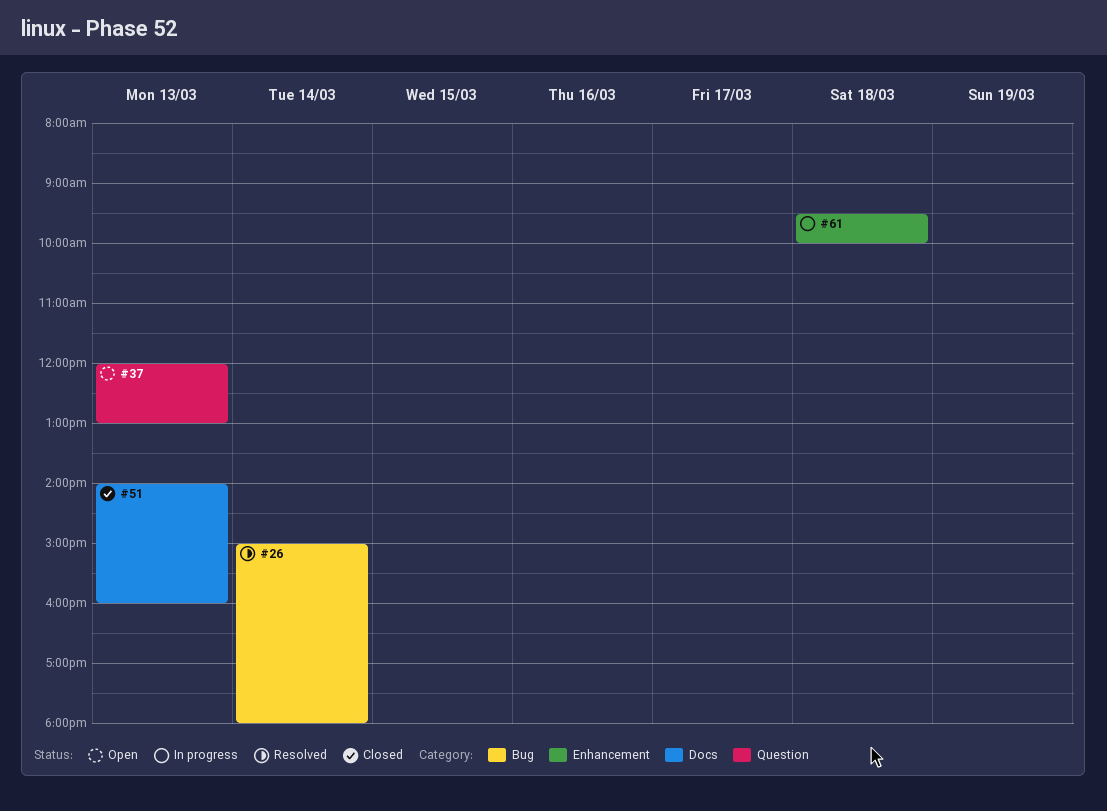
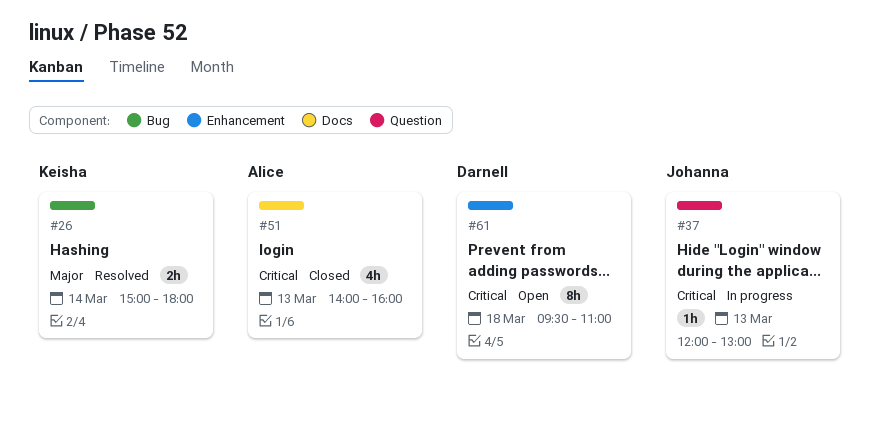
#37, status: Open -> In progress
#61, status: In progress -> Open
#61, ends: 10:00 -> 11:00

